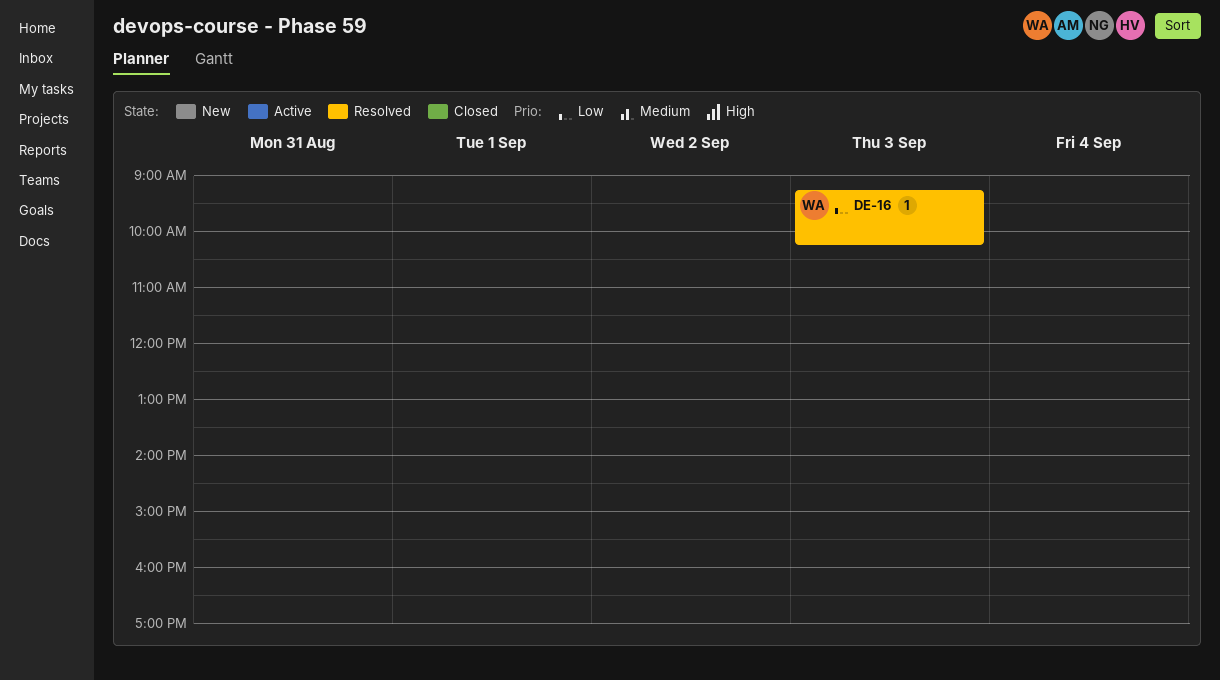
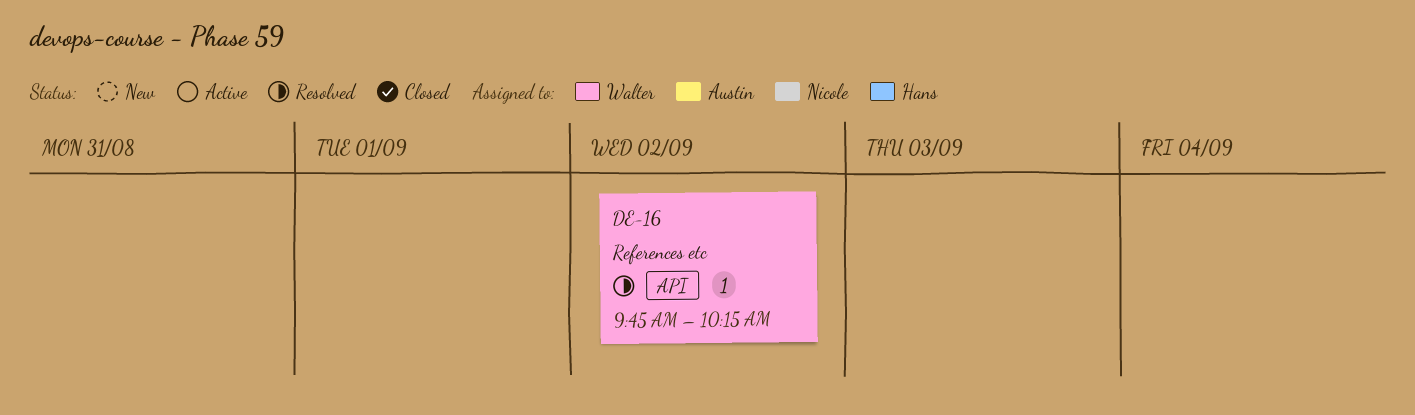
DE-16, day: Sep 3 -> Sep 2
DE-16, begins: 09:15 -> 09:45

